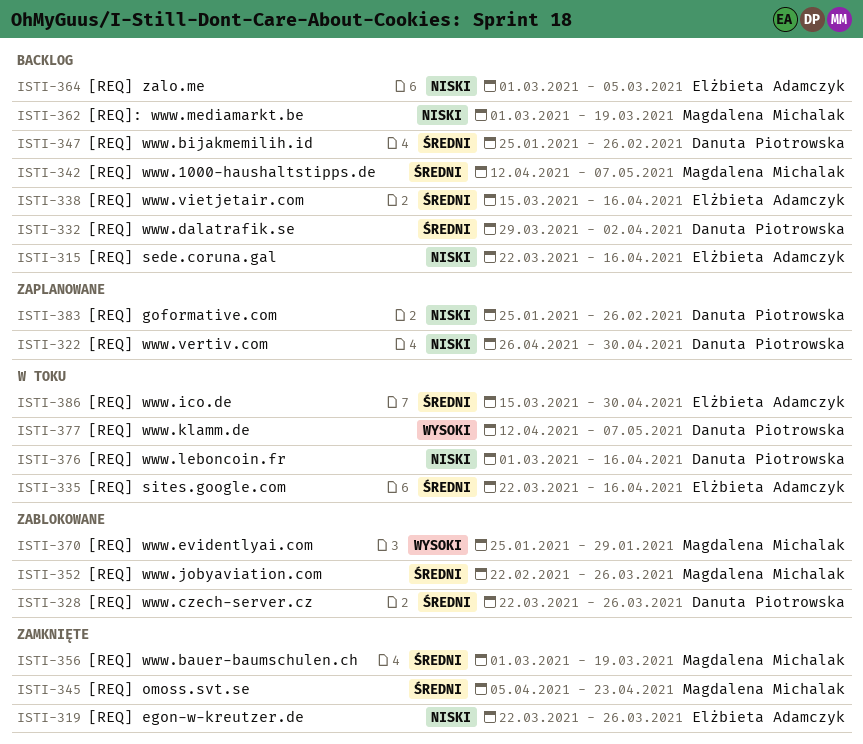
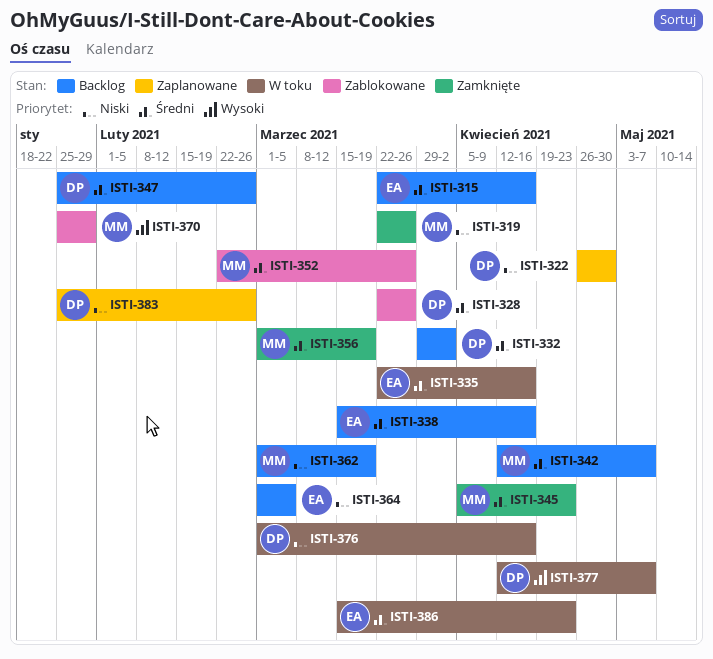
ISTI-315, priority: Niski -> Średni
ISTI-319, owner: Elżbieta Adamczyk -> Magdalena Michalak
ISTI-386, due: Apr 30 -> Apr 23

